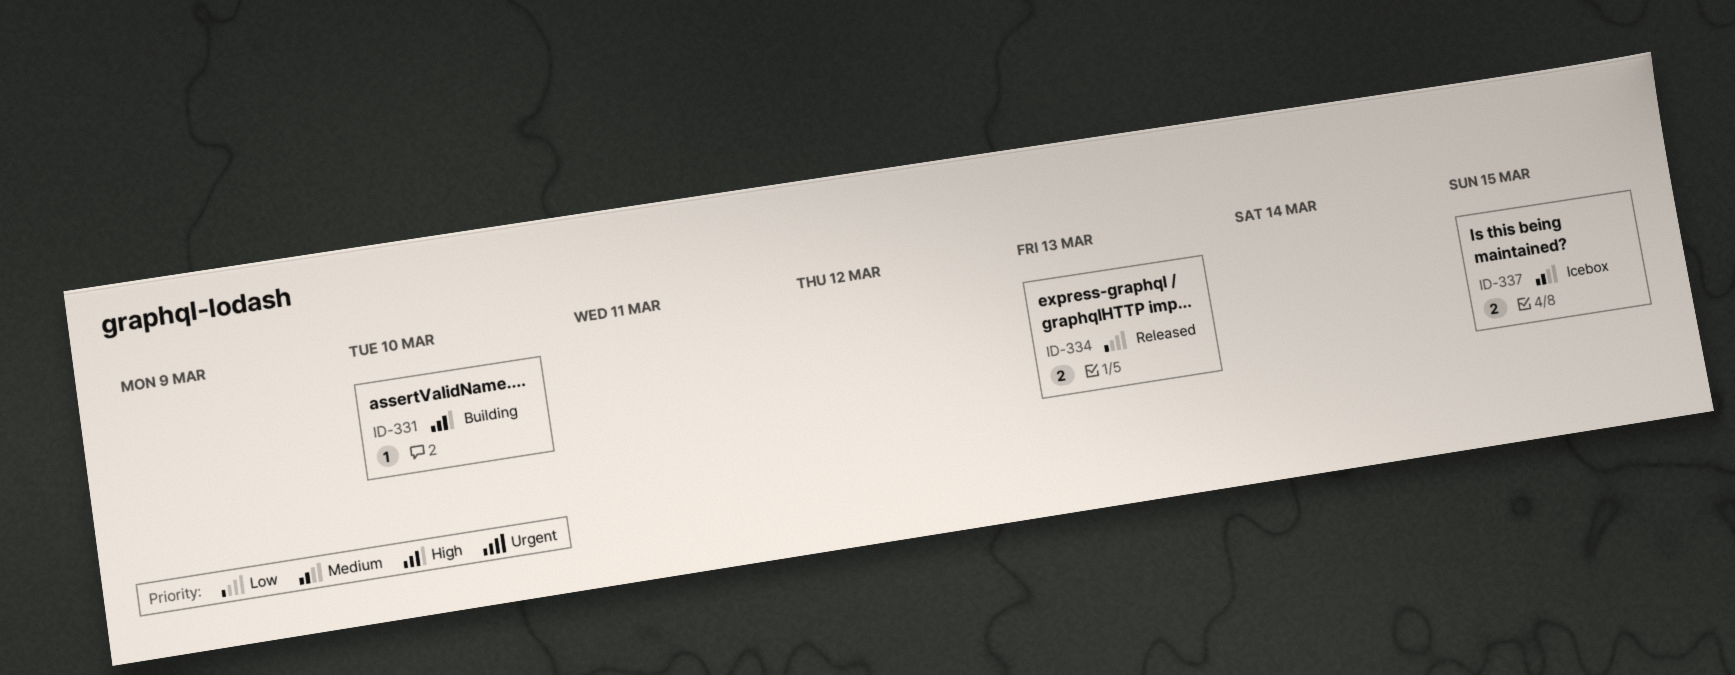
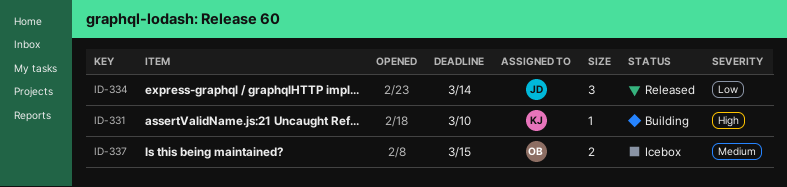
ID-334, estimate: 2 -> 3
ID-334, due: Mar 13 -> Mar 14

